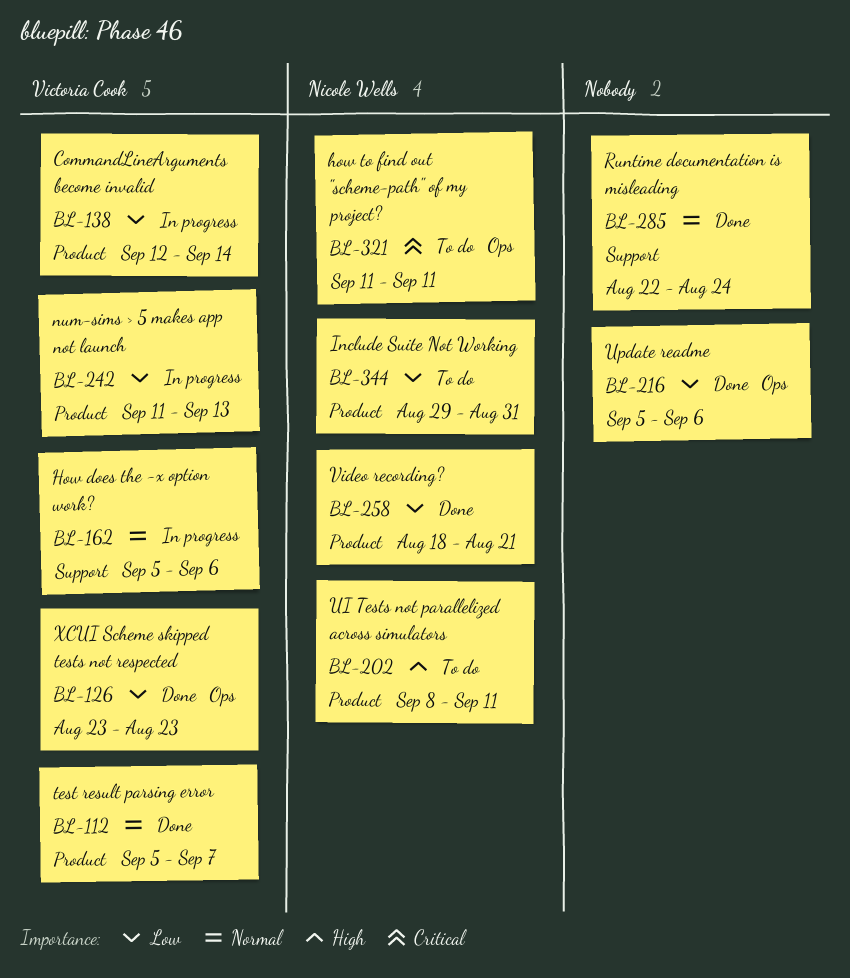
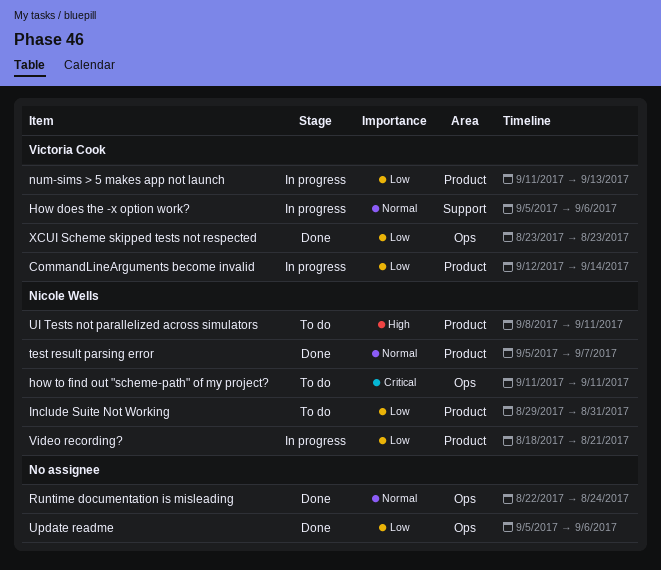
Runtime documentation is misleading, label: Support -> Ops
test result parsing error, owner: Victoria Cook -> Nicole Wells
Video recording?, status: Done -> In progress

